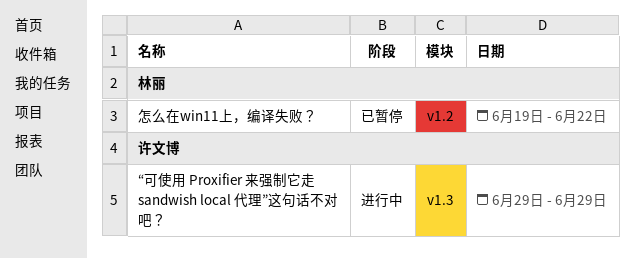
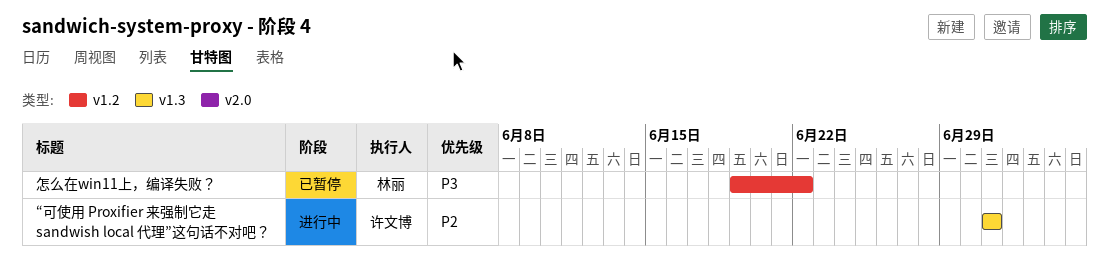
“可使用 Proxifier 来强制它走 sandwish local 代理”这句话不对吧？, start: Jun 29 -> Jul 1
“可使用 Proxifier 来强制它走 sandwish local 代理”这句话不对吧？, due: Jun 29 -> Jul 1

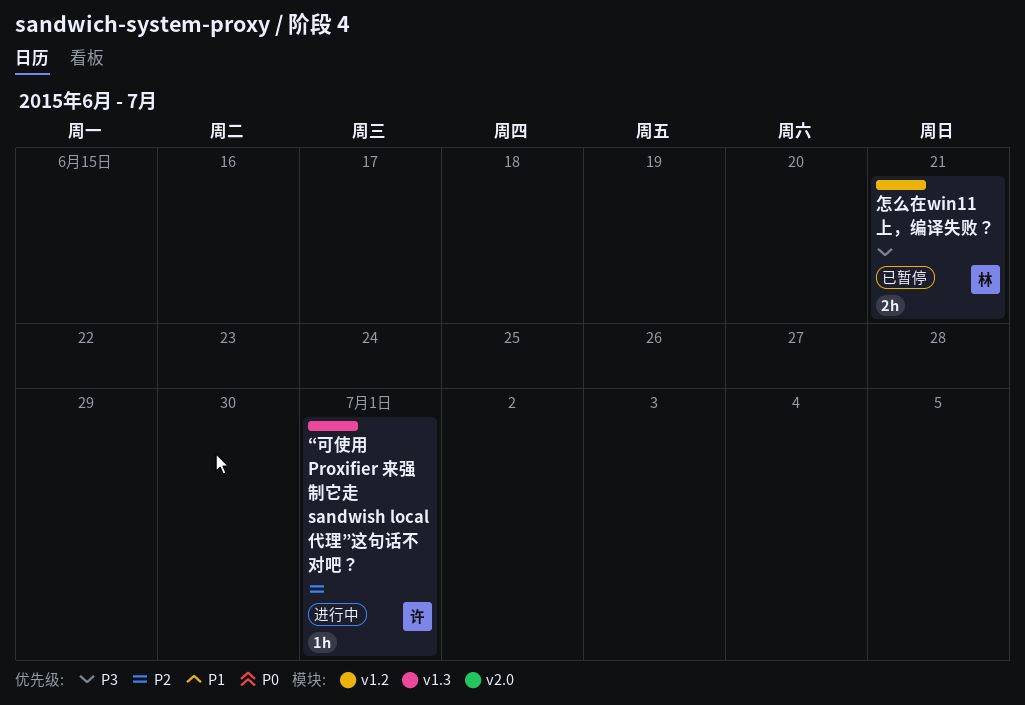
怎么在win11上，编译失败？, due: Jun 22 -> Jun 21

